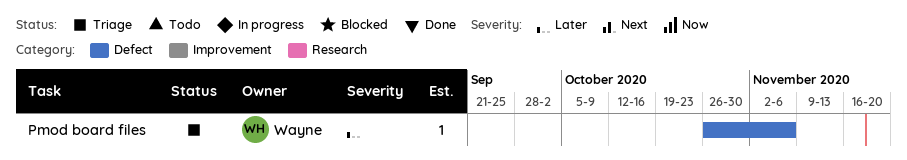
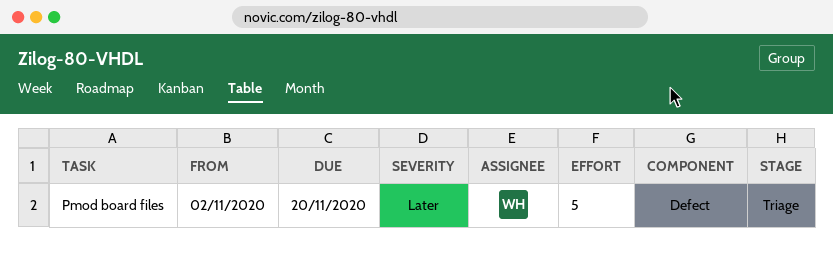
Pmod board files, estimate: 1 -> 5
Pmod board files, start: Oct 26 -> Nov 2
Pmod board files, due: Nov 6 -> Nov 20

